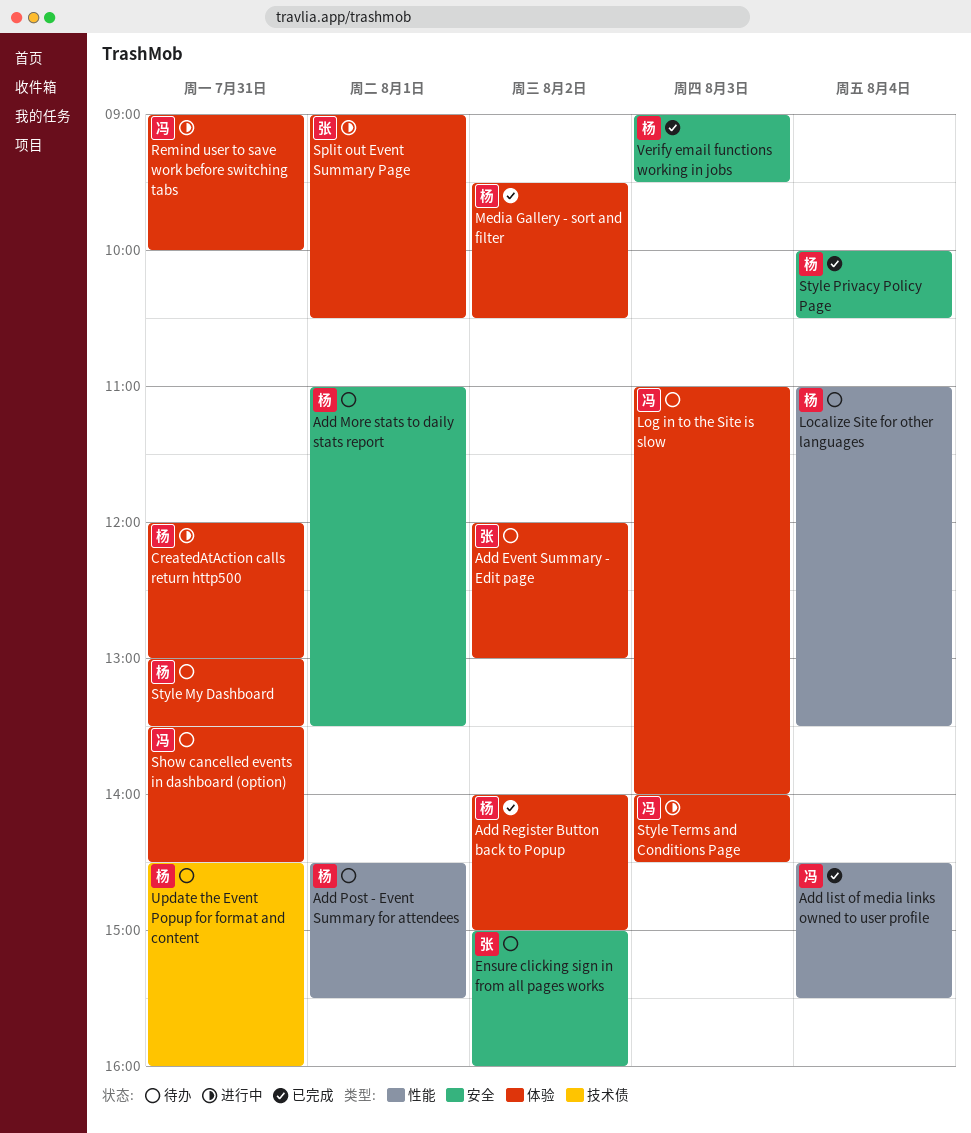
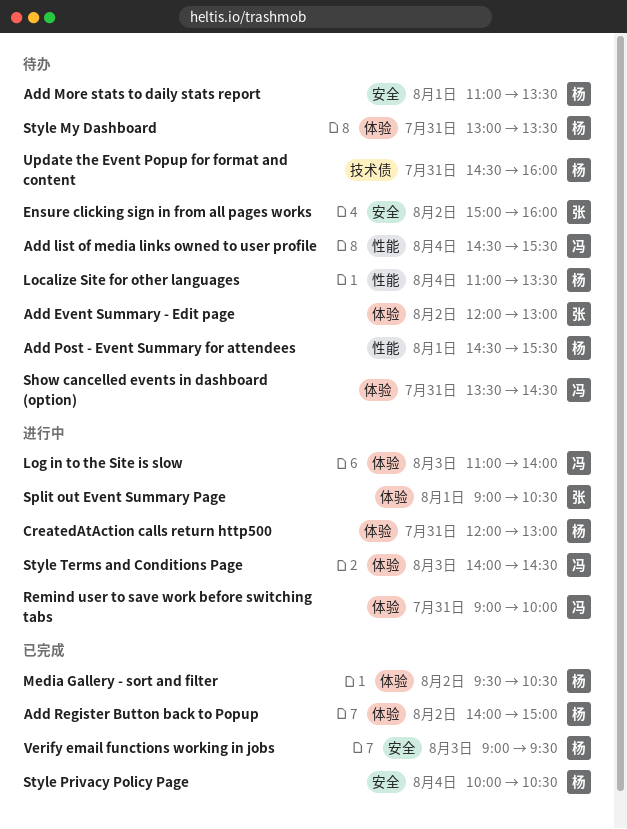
Add list of media links owned to user profile, status: 已完成 -> 待办
Log in to the Site is slow, status: 待办 -> 进行中

